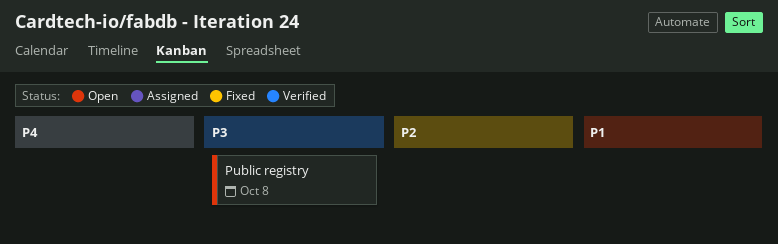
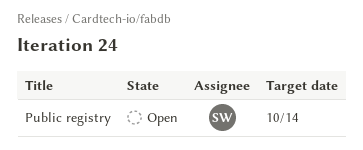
Public registry, due: Oct 8 -> Oct 14

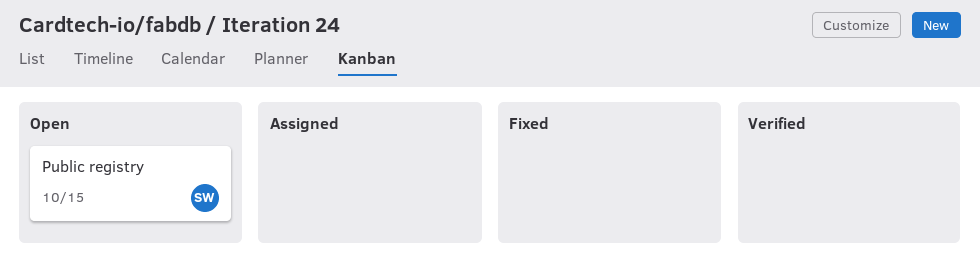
Public registry, due: Oct 14 -> Oct 15

